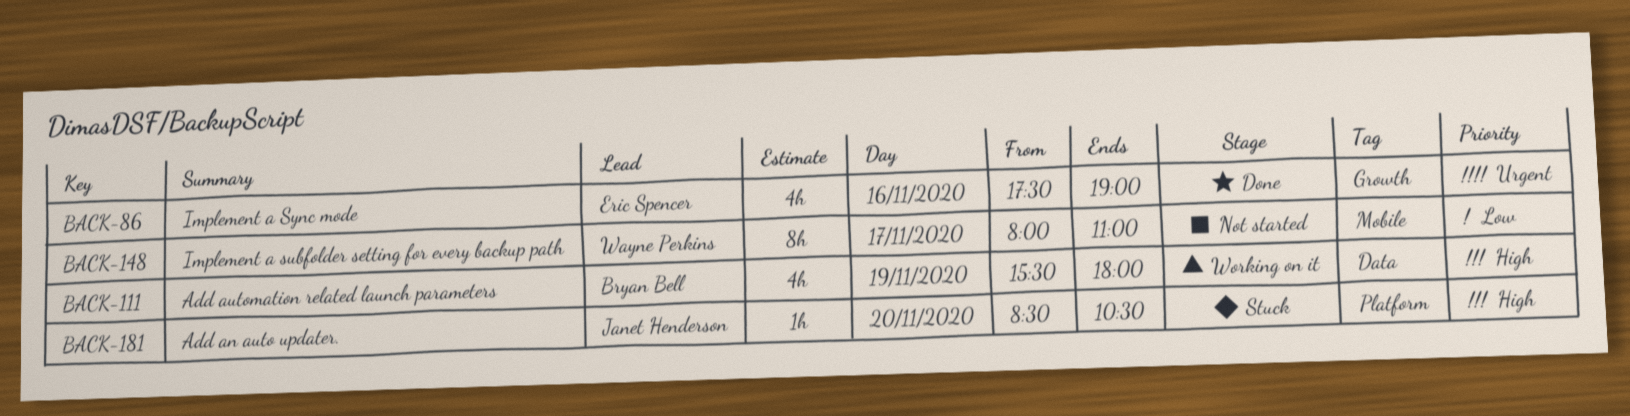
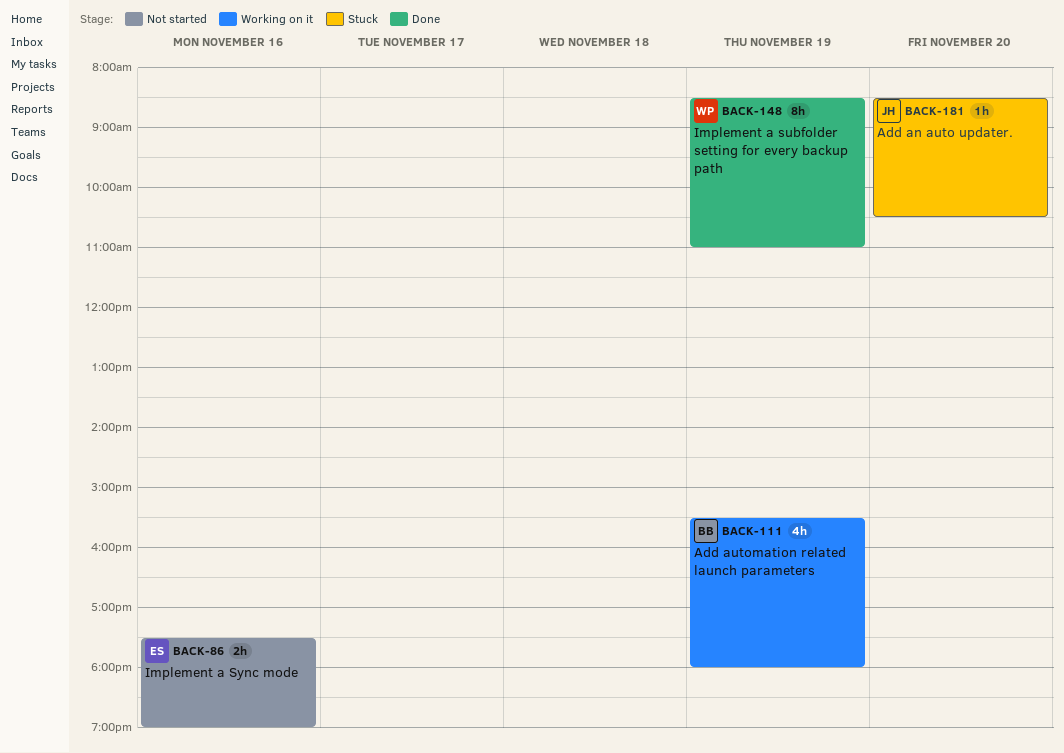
BACK-86, status: Done -> Not started
BACK-86, estimate: 4h -> 2h
BACK-148, status: Not started -> Done
BACK-148, day: Nov 17 -> Nov 19
BACK-148, begins: 08:00 -> 08:30

